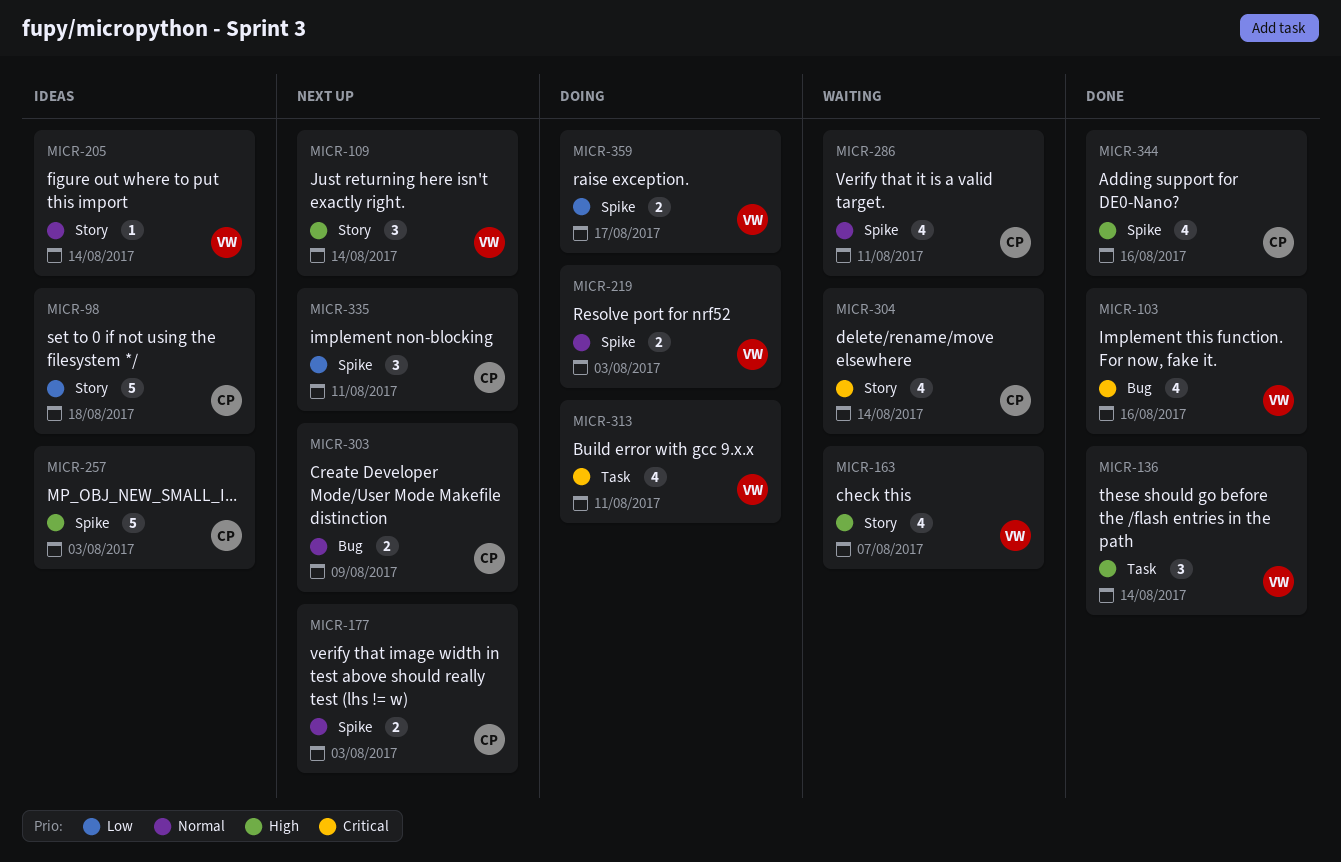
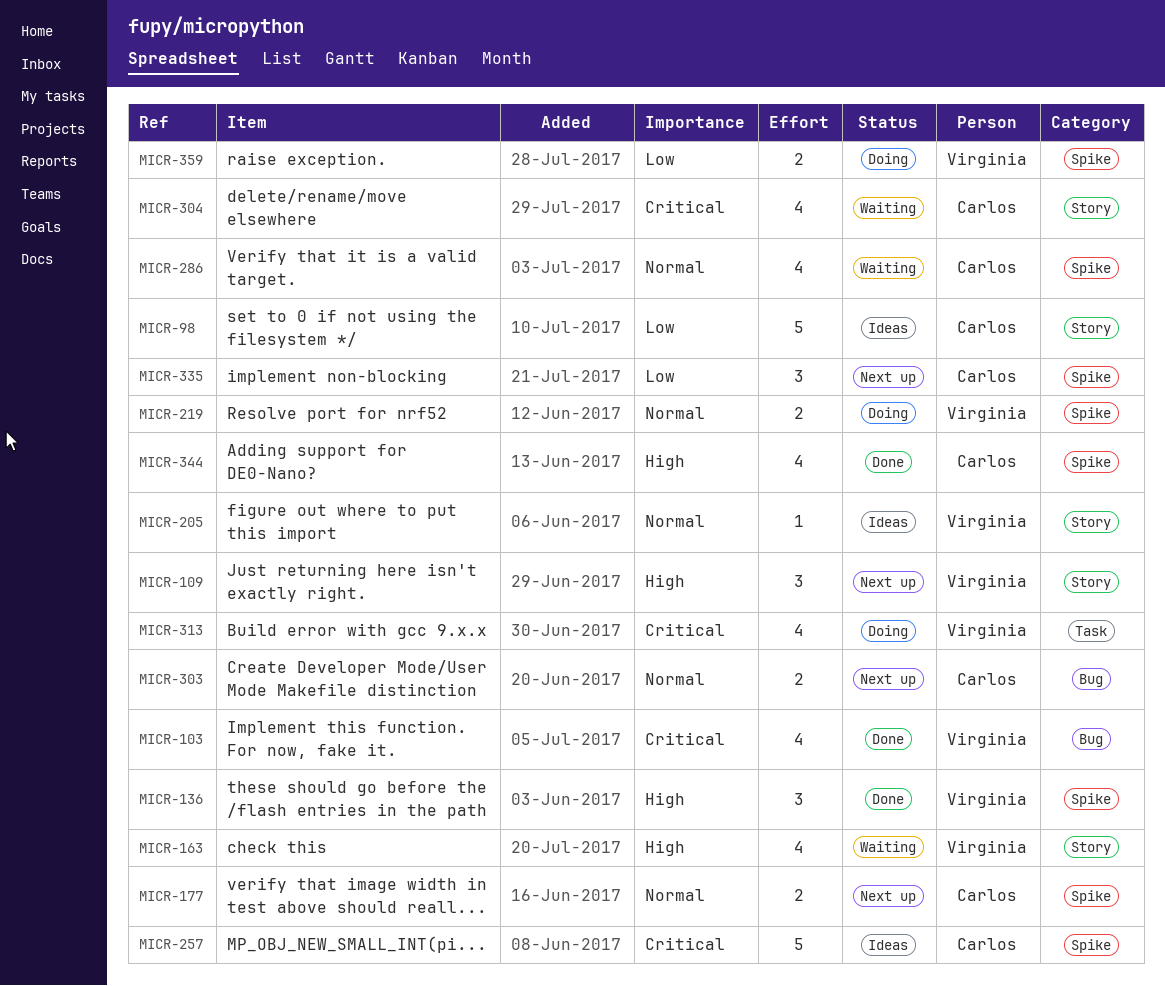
MICR-136, label: Task -> Spike
MICR-257, priority: High -> Critical

